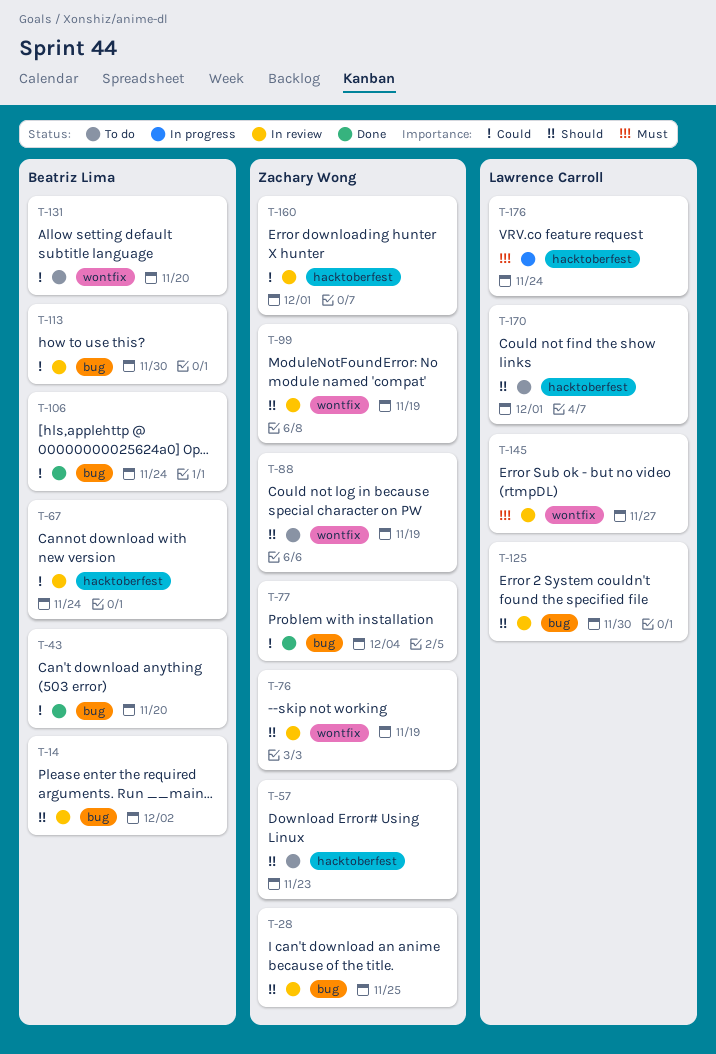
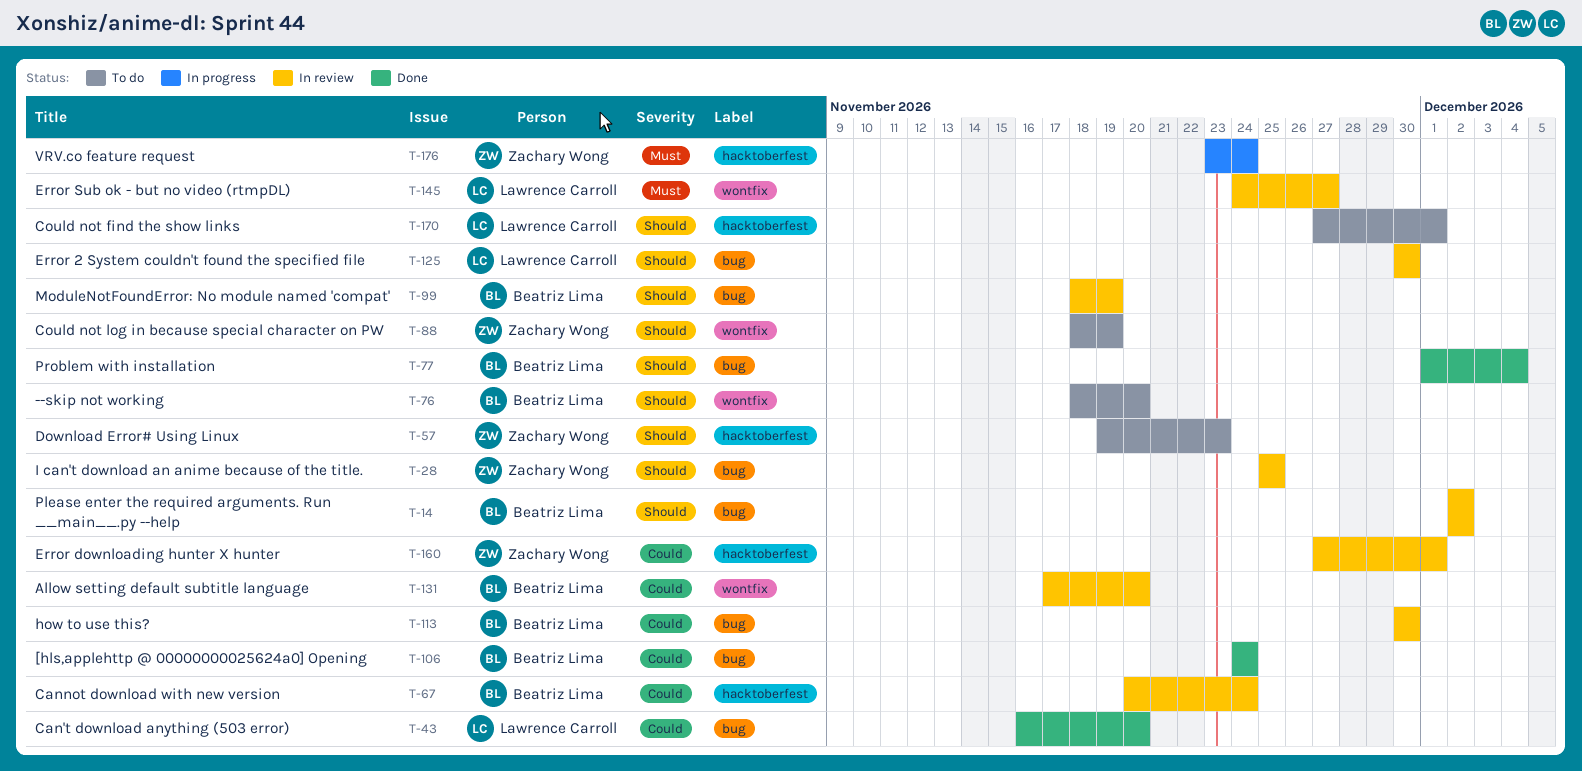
T-43, owner: Beatriz Lima -> Lawrence Carroll
T-76, status: In review -> To do
T-76, owner: Zachary Wong -> Beatriz Lima
T-76, due: Nov 19 -> Nov 20
T-77, owner: Zachary Wong -> Beatriz Lima
T-77, priority: Could -> Should
T-99, owner: Zachary Wong -> Beatriz Lima
T-99, label: wontfix -> bug
T-131, status: To do -> In review
T-176, owner: Lawrence Carroll -> Zachary Wong

